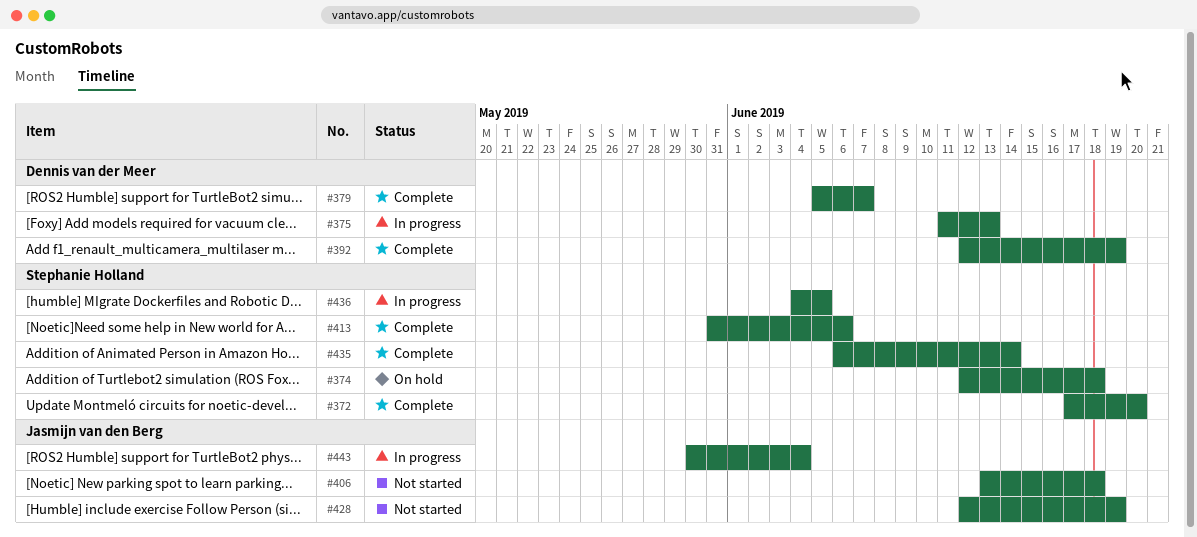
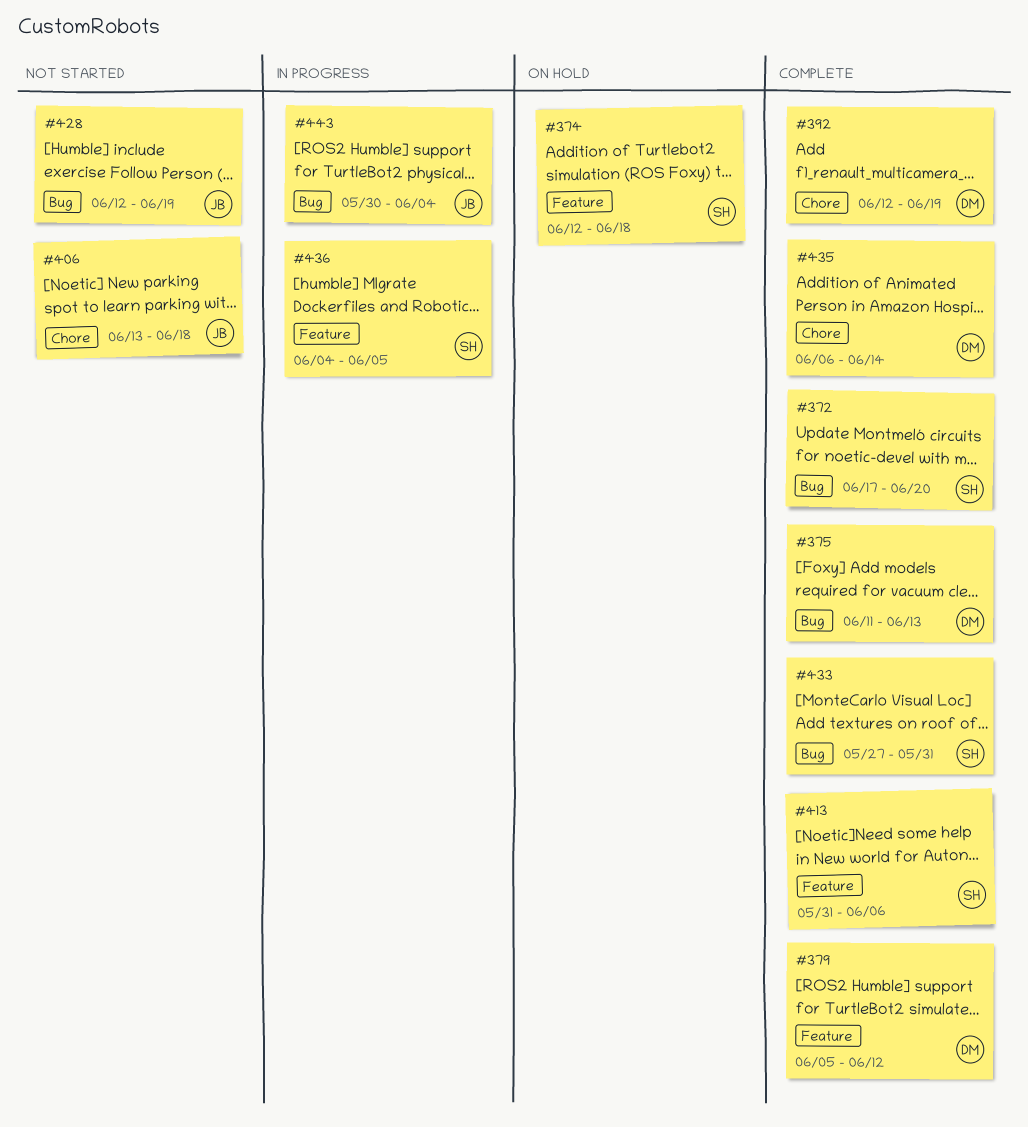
#375, status: In progress -> Complete
#379, due: Jun 7 -> Jun 12
#433: none -> present
#435, owner: Stephanie Holland -> Dennis van der Meer

